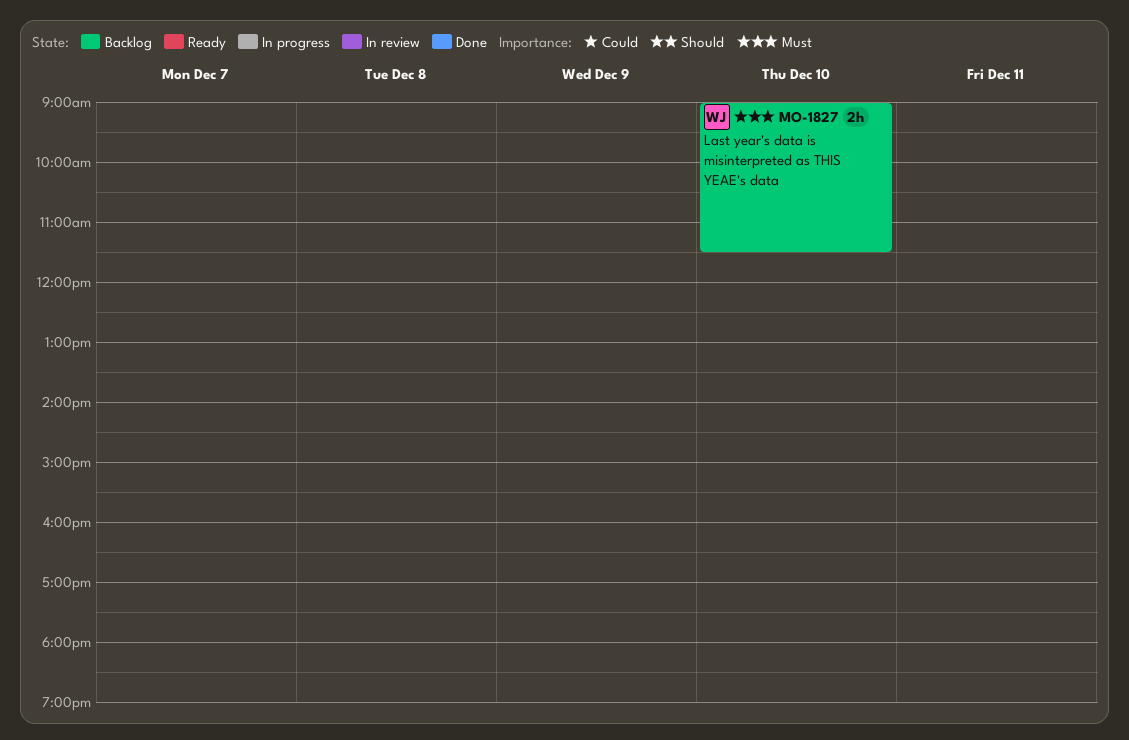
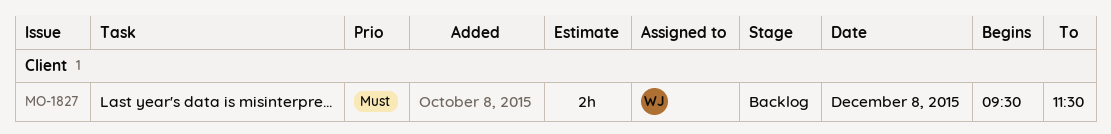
MO-1827, day: Dec 10 -> Dec 8
MO-1827, begins: 09:00 -> 09:30

